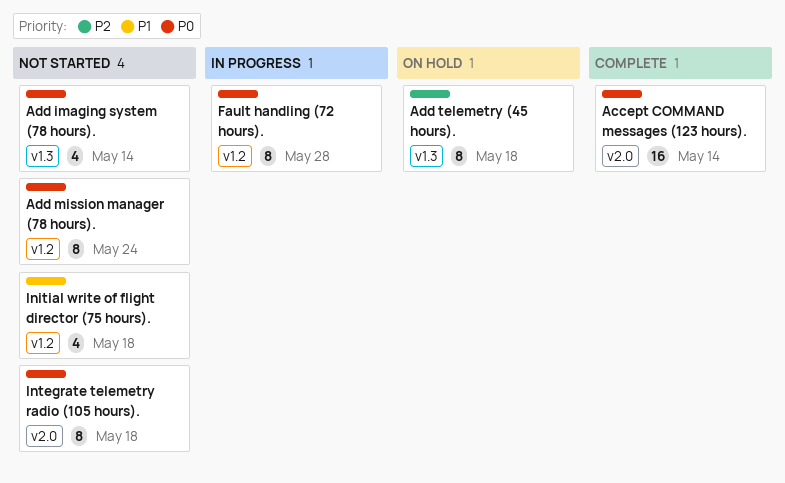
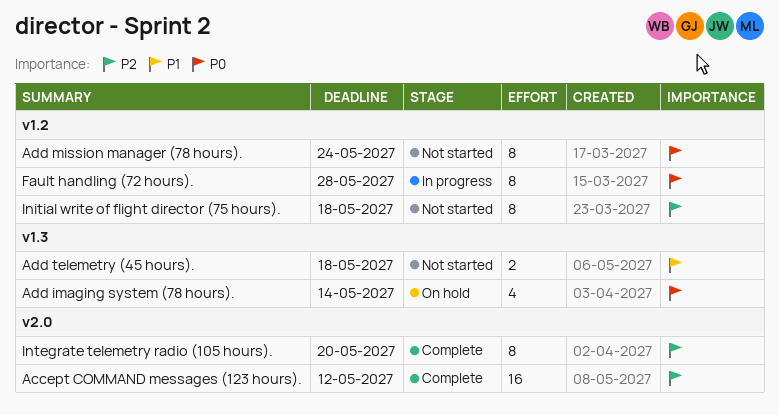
Accept COMMAND messages (123 hours)., priority: P0 -> P2
Accept COMMAND messages (123 hours)., due: May 14 -> May 12
Add imaging system (78 hours)., status: Not started -> On hold
Add telemetry (45 hours)., status: On hold -> Not started
Add telemetry (45 hours)., priority: P2 -> P1
Add telemetry (45 hours)., estimate: 8 -> 2
Initial write of flight director (75 hours)., priority: P1 -> P2
Initial write of flight director (75 hours)., estimate: 4 -> 8
Integrate telemetry radio (105 hours)., status: Not started -> Complete
Integrate telemetry radio (105 hours)., priority: P0 -> P2
Integrate telemetry radio (105 hours)., due: May 18 -> May 20

